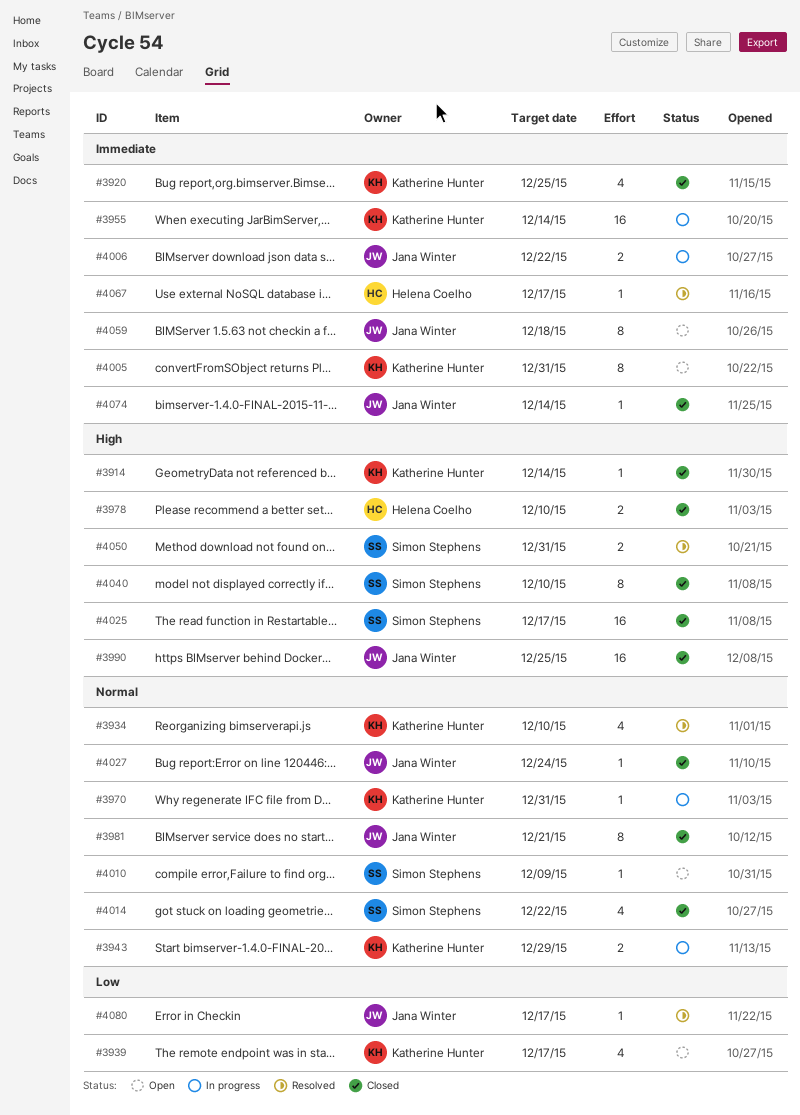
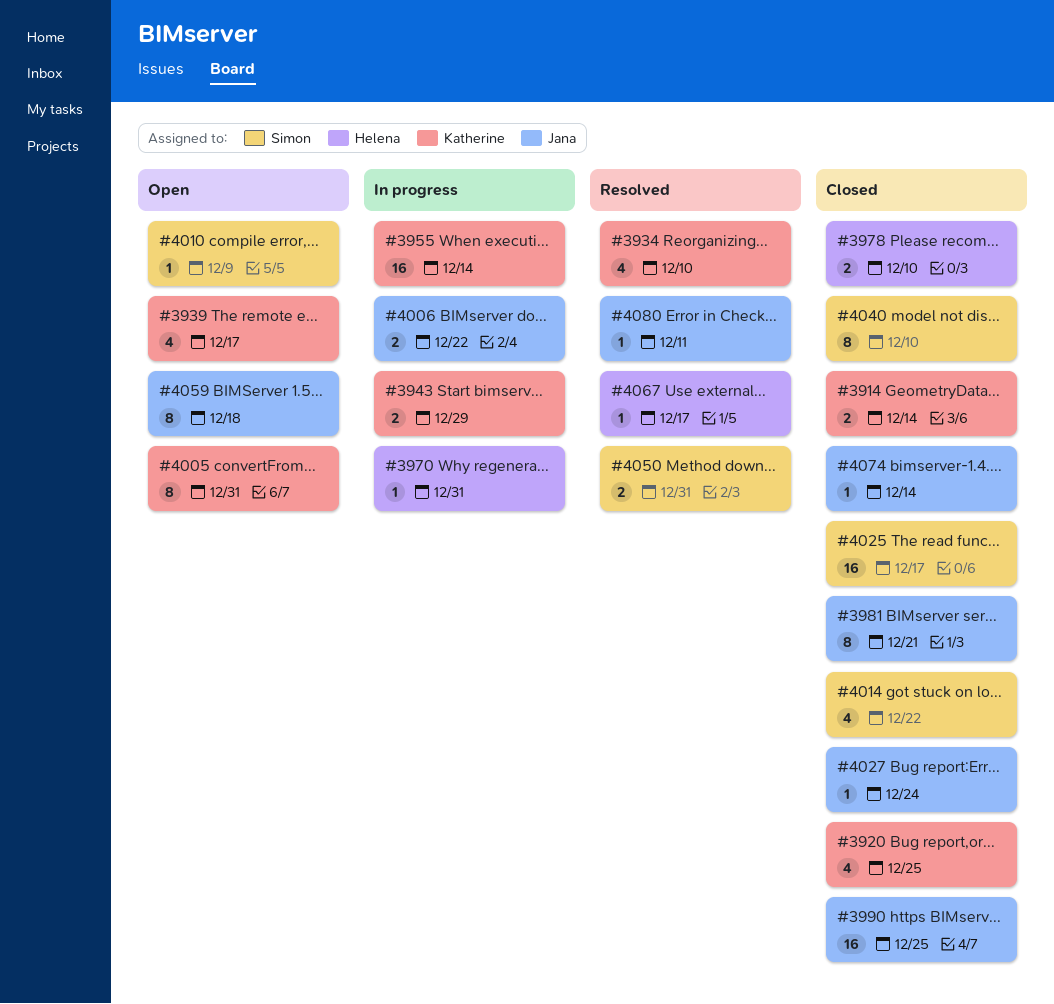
#3914, estimate: 1 -> 2
#3970, owner: Katherine Hunter -> Helena Coelho
#4080, due: Dec 17 -> Dec 11

